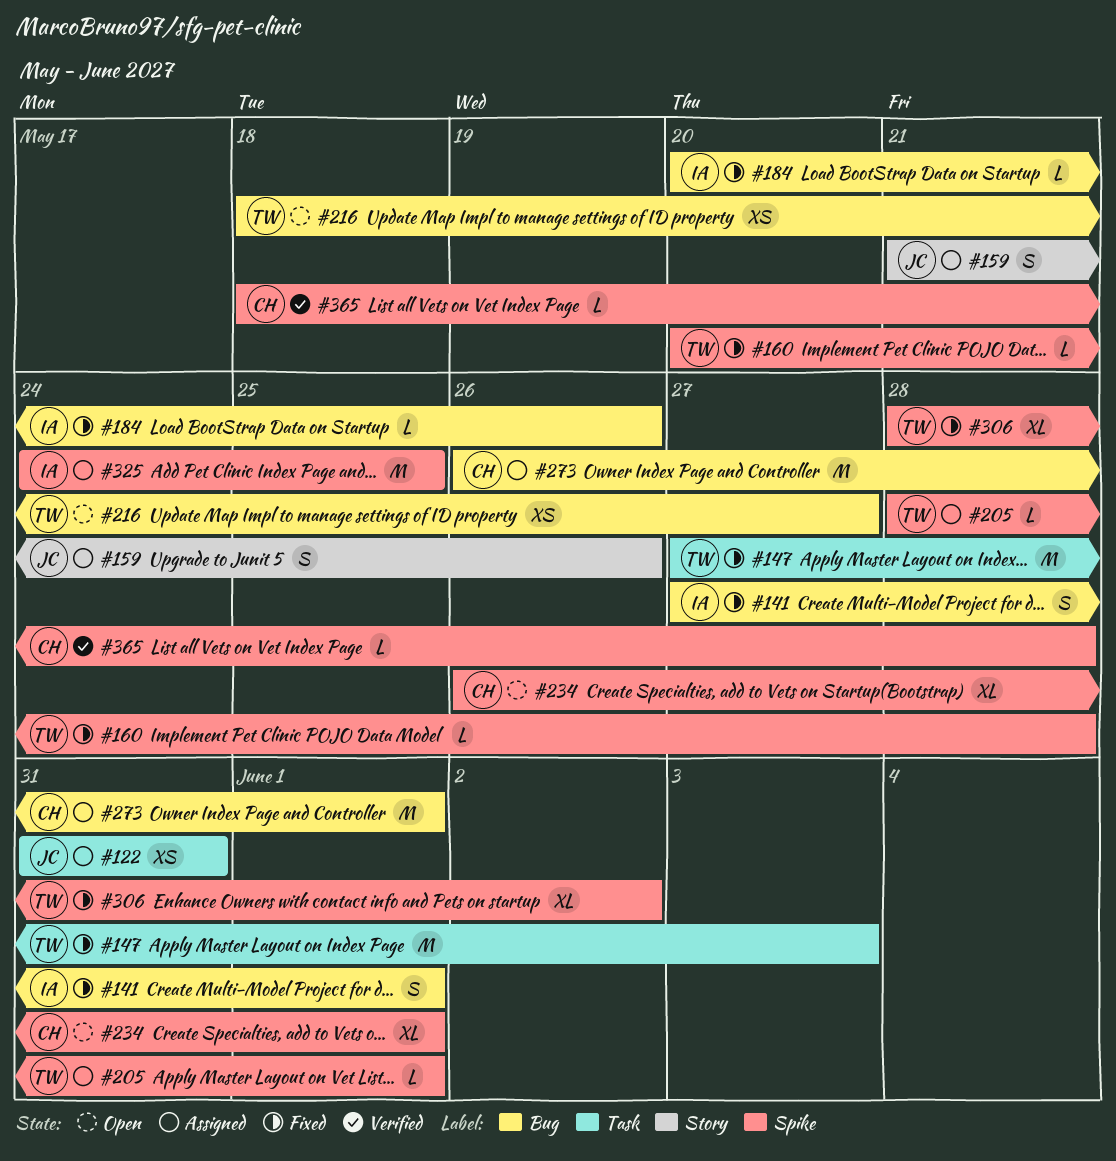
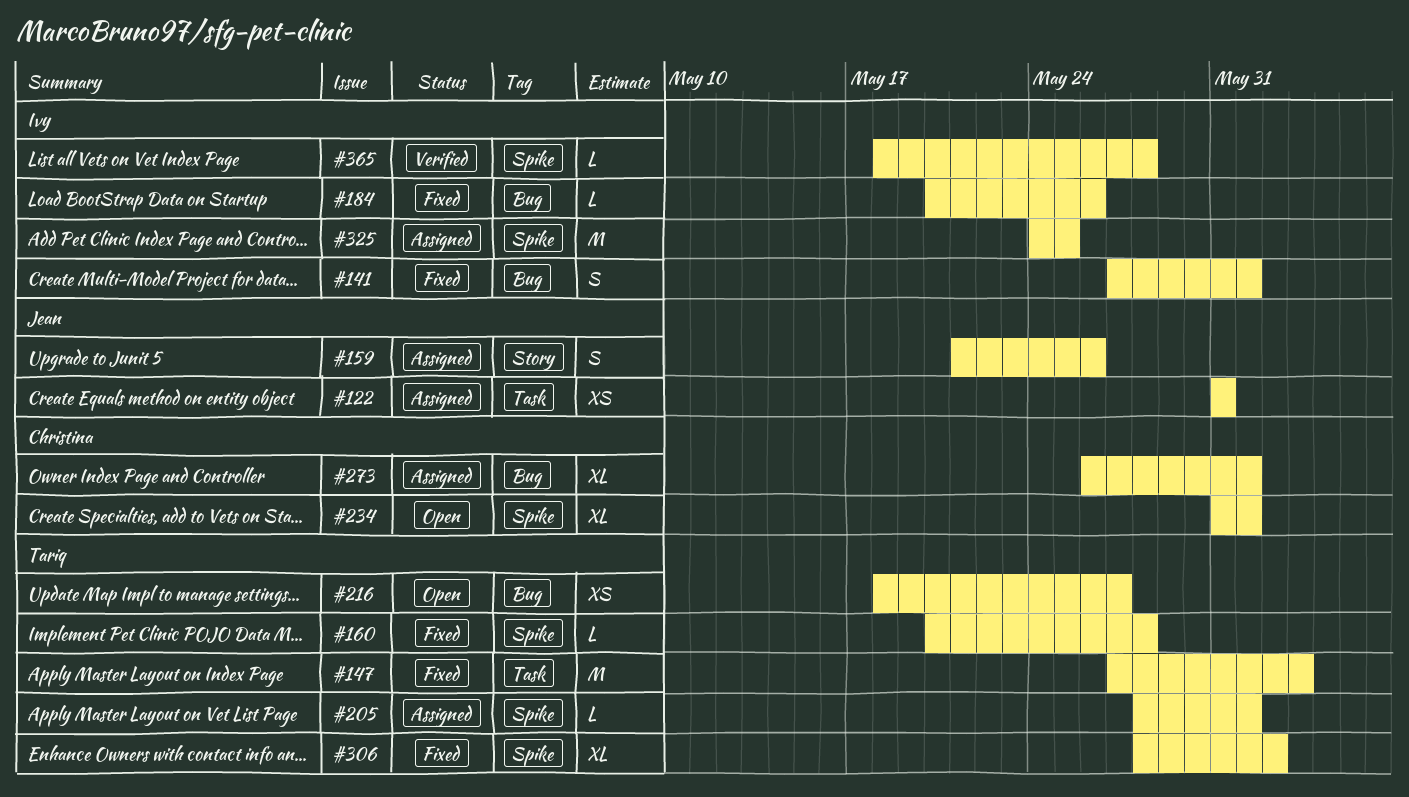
#234, start: May 26 -> May 31
#273, estimate: M -> XL
#365, owner: Christina -> Ivy

